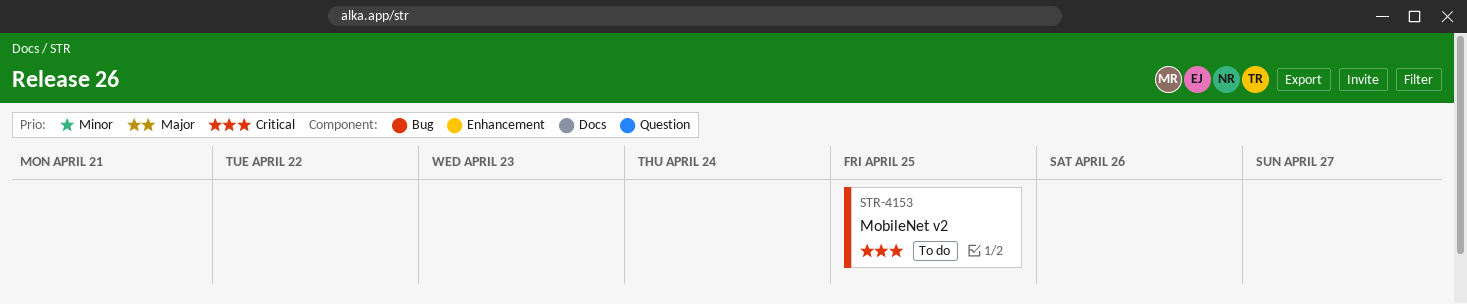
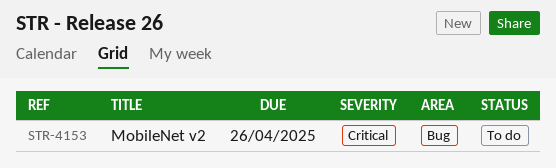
STR-4153, due: Apr 25 -> Apr 26

